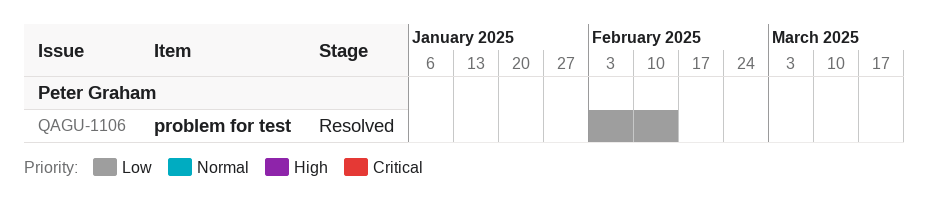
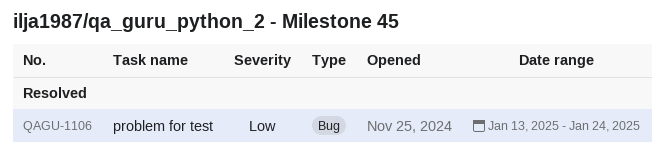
QAGU-1106, start: Feb 3 -> Jan 13
QAGU-1106, due: Feb 14 -> Jan 24

